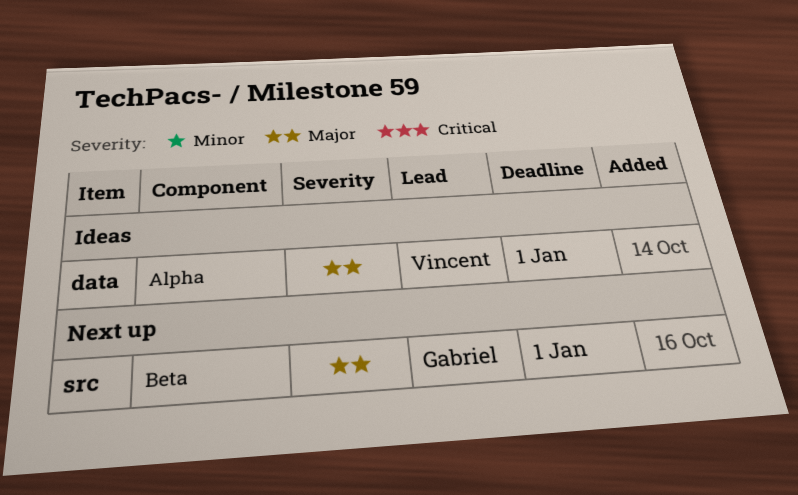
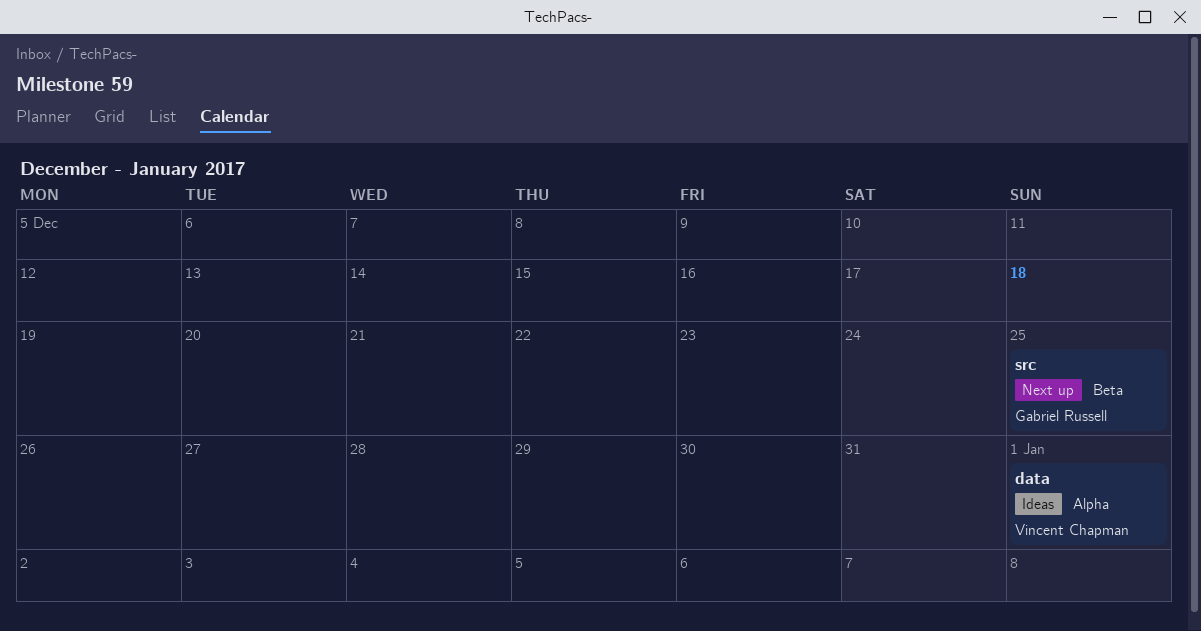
src, due: Jan 1 -> Dec 25

